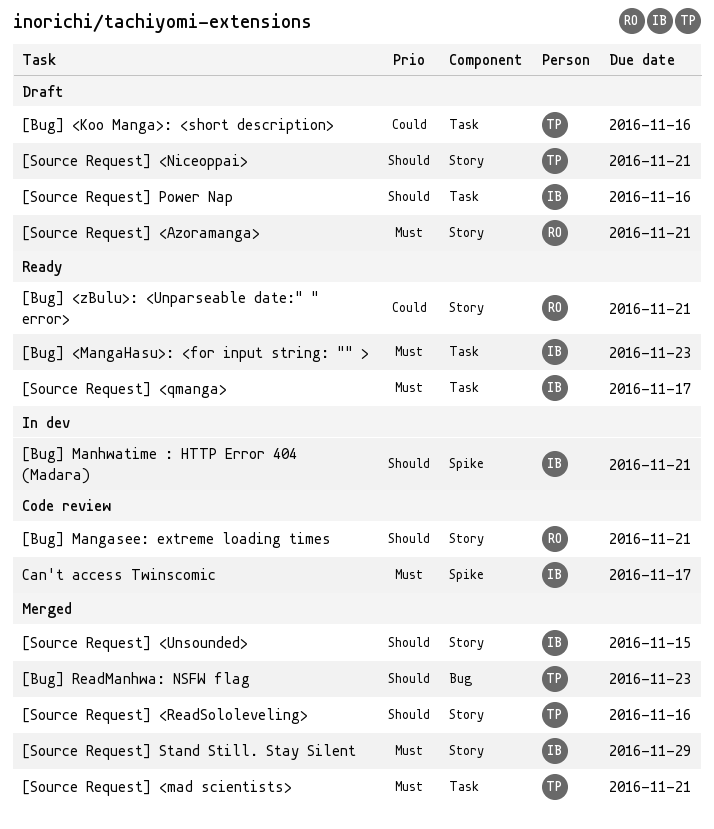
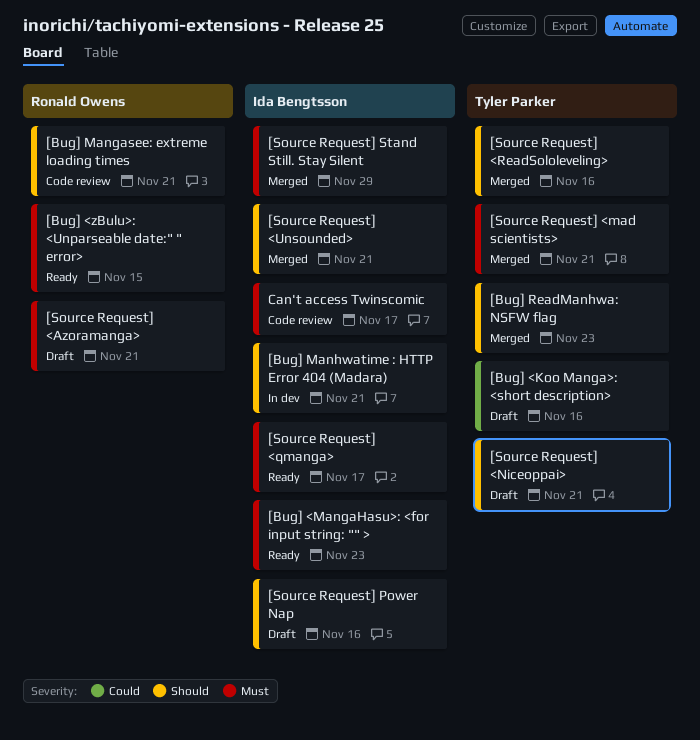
[Bug] <zBulu>: <Unparseable date:" " error>, priority: Could -> Must
[Bug] <zBulu>: <Unparseable date:" " error>, due: Nov 21 -> Nov 15
[Source Request] <Unsounded>, due: Nov 15 -> Nov 21

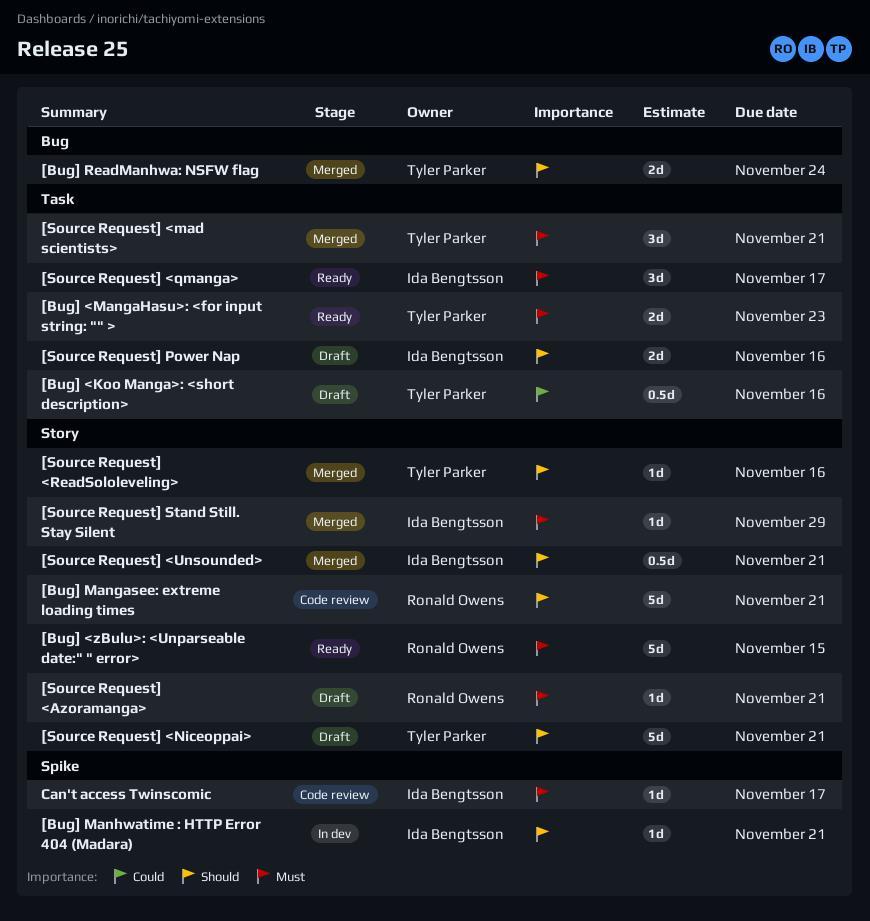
[Bug] <MangaHasu>: <for input string: "" >, owner: Ida Bengtsson -> Tyler Parker
[Bug] ReadManhwa: NSFW flag, due: Nov 23 -> Nov 24

